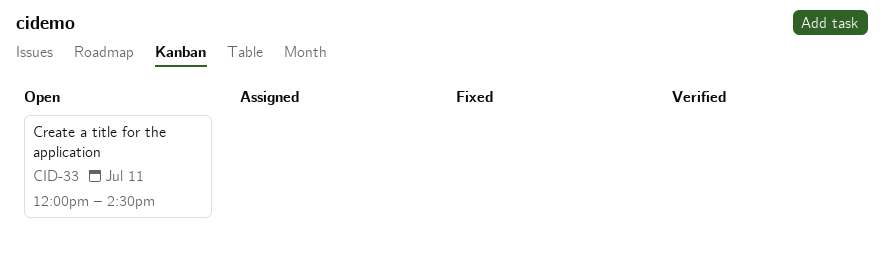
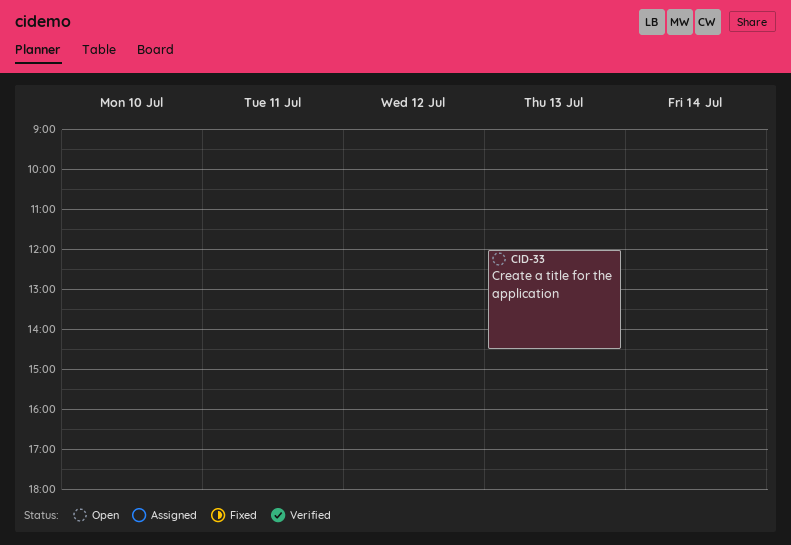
CID-33, day: Jul 11 -> Jul 13

